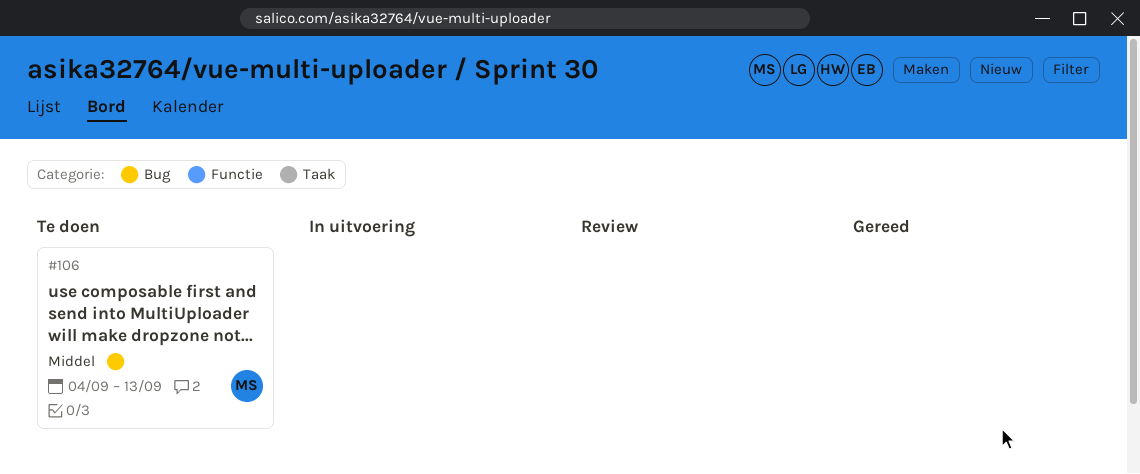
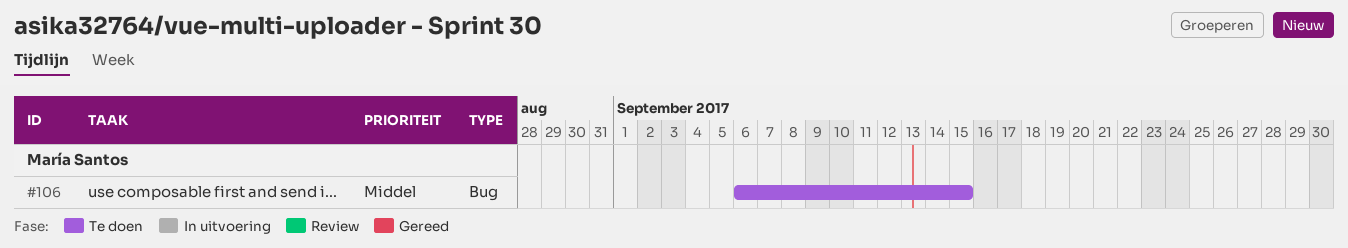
#106, start: Sep 4 -> Sep 6
#106, due: Sep 13 -> Sep 15

